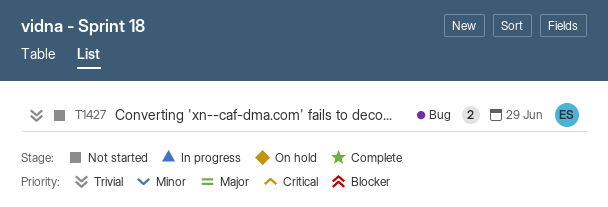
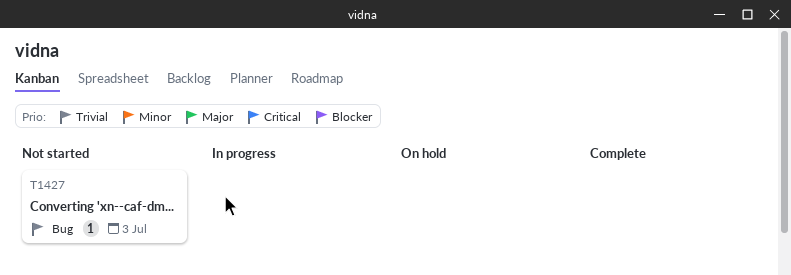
T1427, estimate: 2 -> 1
T1427, due: Jun 29 -> Jul 3

